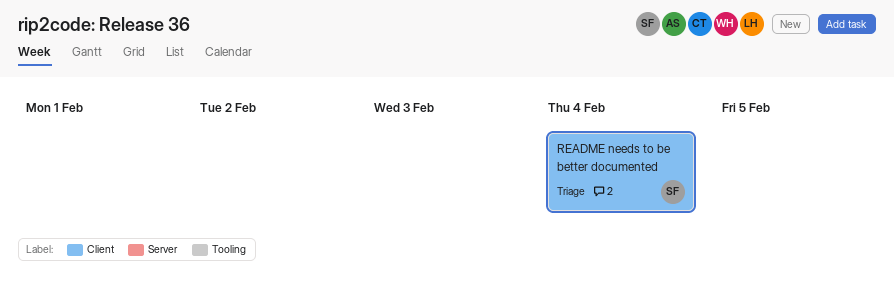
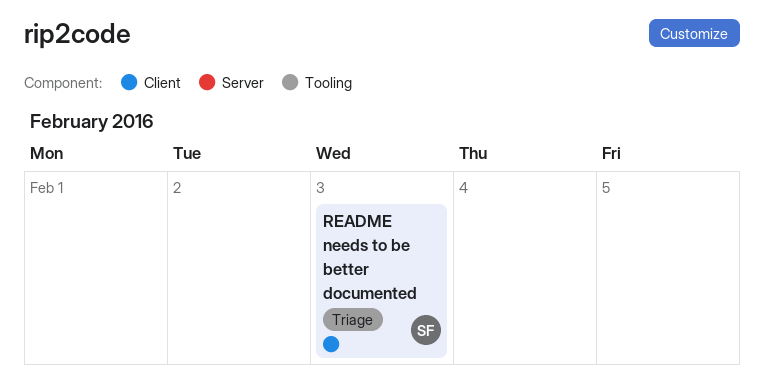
README needs to be better documented, due: Feb 4 -> Feb 3

